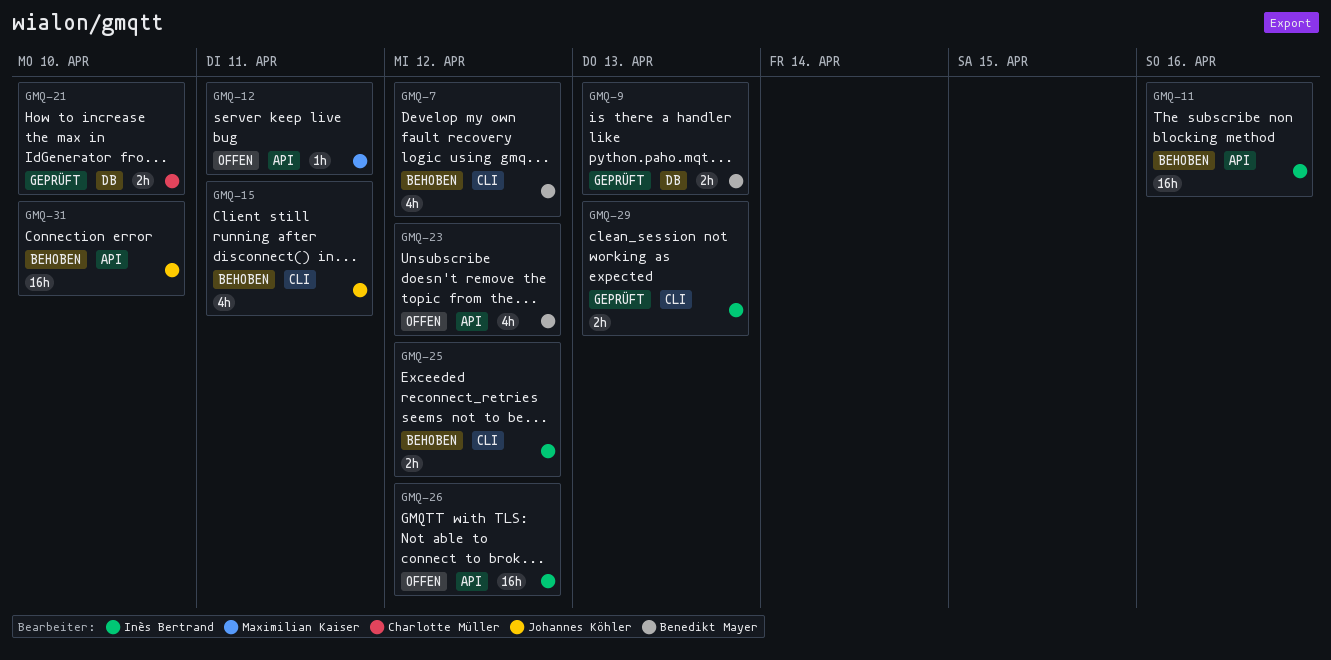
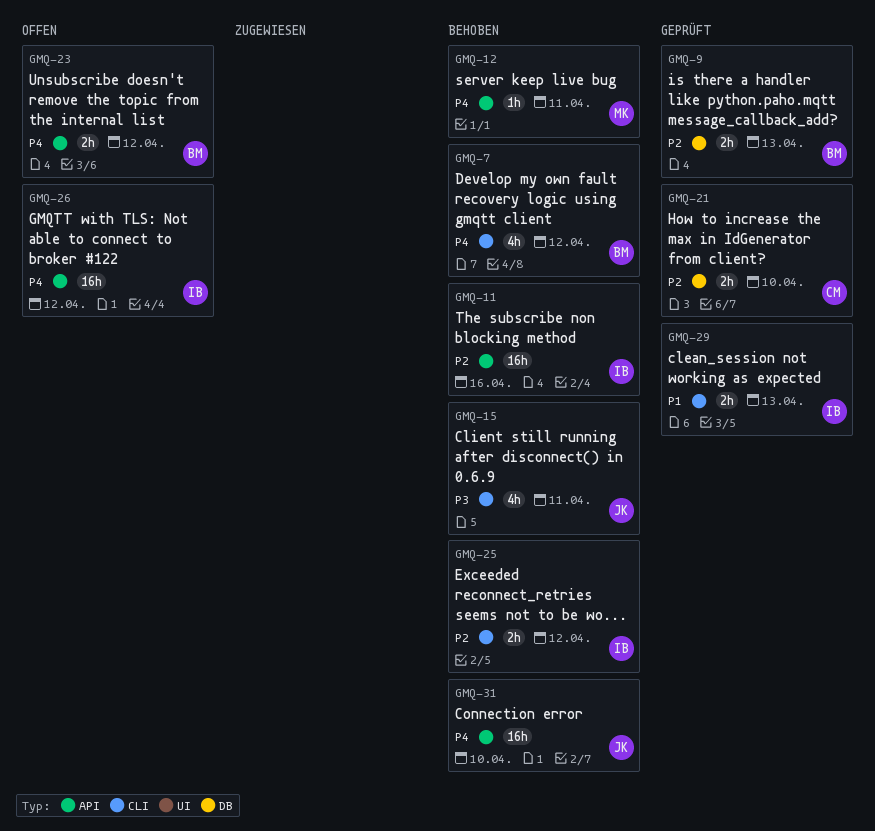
GMQ-12, status: Offen -> Behoben
GMQ-23, estimate: 4h -> 2h

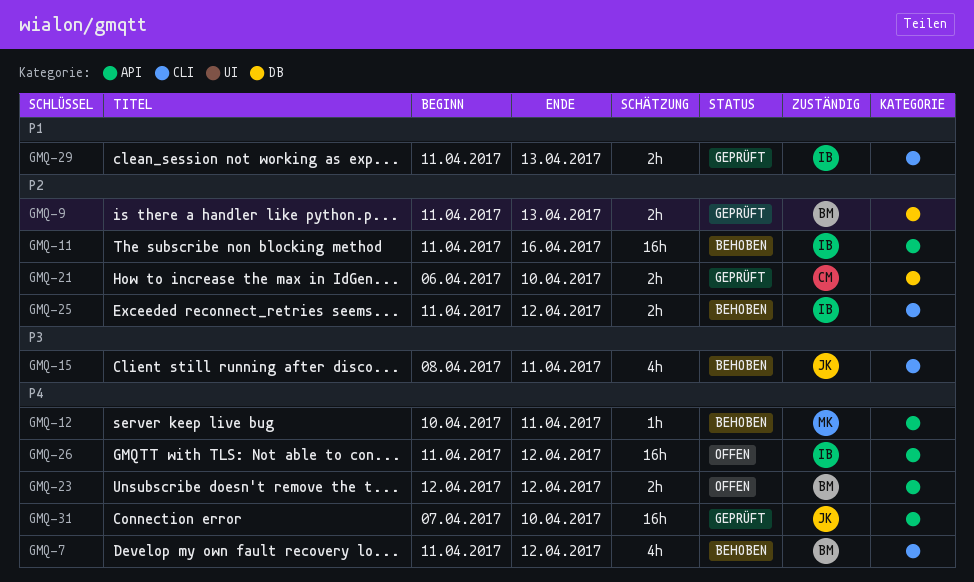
GMQ-31, status: Behoben -> Geprüft

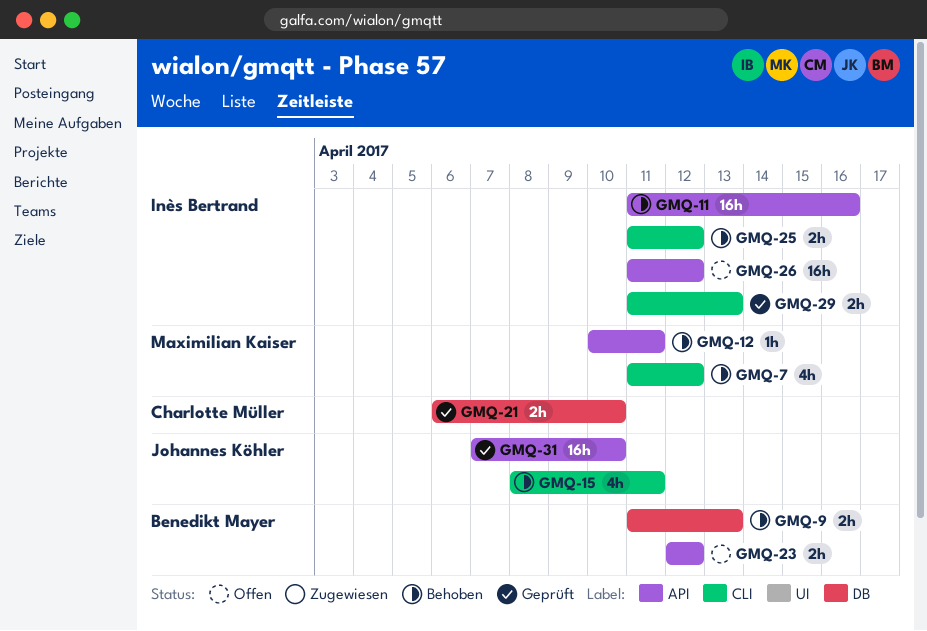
GMQ-7, owner: Benedikt Mayer -> Maximilian Kaiser
GMQ-9, status: Geprüft -> Behoben

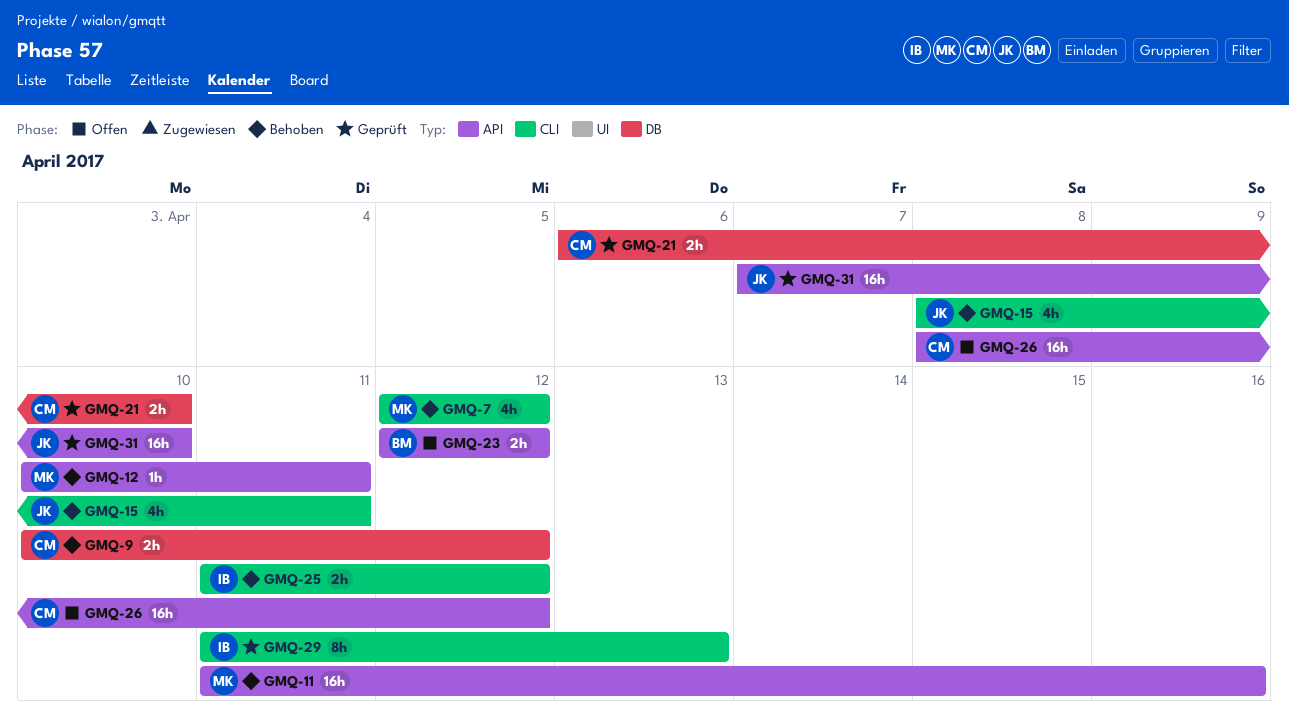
GMQ-7, start: Apr 11 -> Apr 12
GMQ-9, owner: Benedikt Mayer -> Charlotte Müller
GMQ-9, start: Apr 11 -> Apr 10
GMQ-9, due: Apr 13 -> Apr 12
GMQ-11, owner: Inès Bertrand -> Maximilian Kaiser
GMQ-26, owner: Inès Bertrand -> Charlotte Müller
GMQ-26, start: Apr 11 -> Apr 8
GMQ-29, estimate: 2h -> 8h

